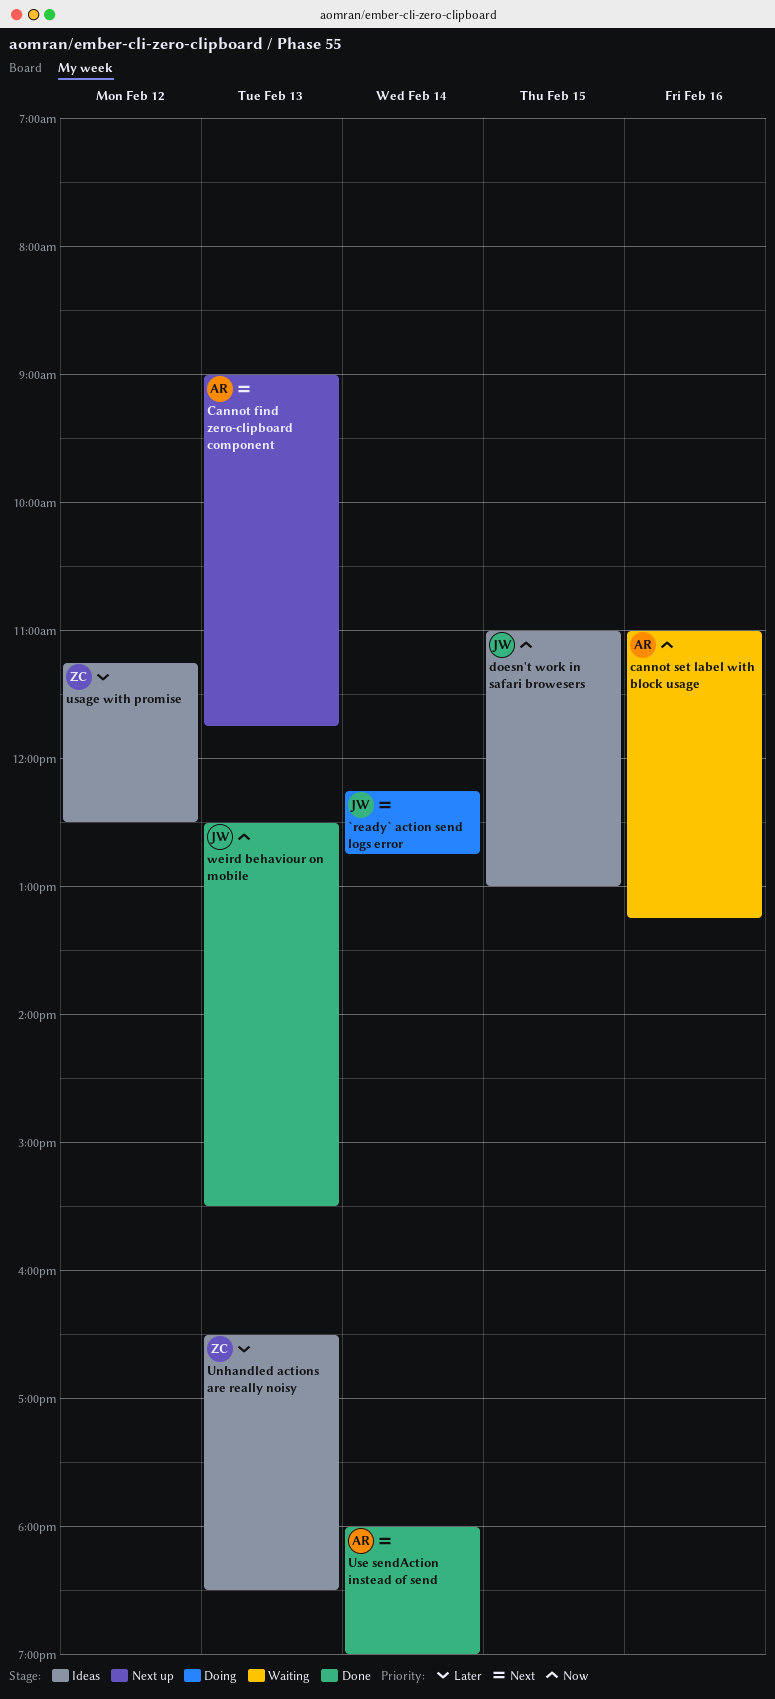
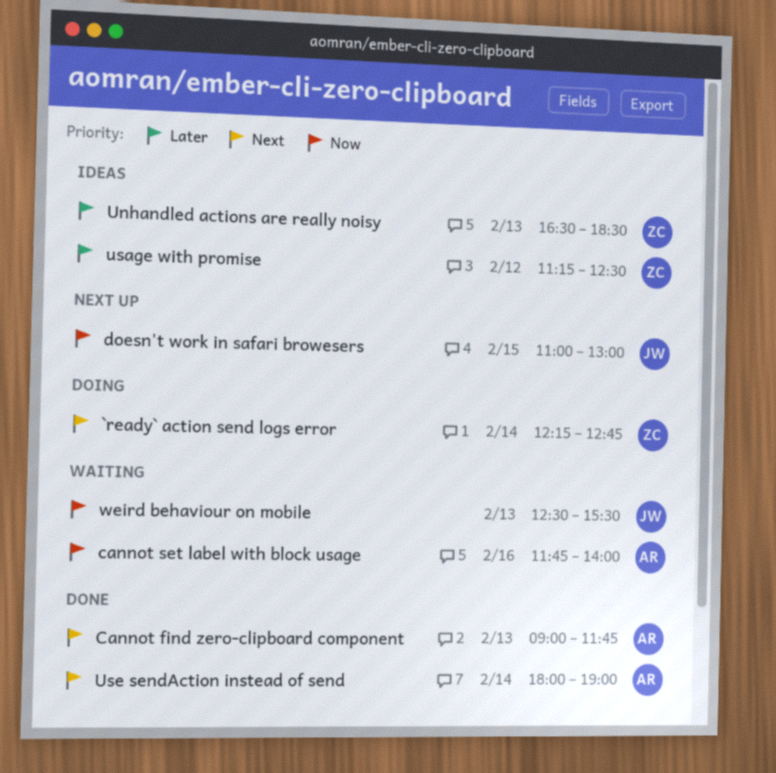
`ready` action send logs error, owner: JW -> ZC
Cannot find zero-clipboard component, status: Next up -> Done
cannot set label with block usage, begins: 11:00 -> 11:45
cannot set label with block usage, ends: 13:15 -> 14:00
doesn't work in safari browesers, status: Ideas -> Next up
weird behaviour on mobile, status: Done -> Waiting

